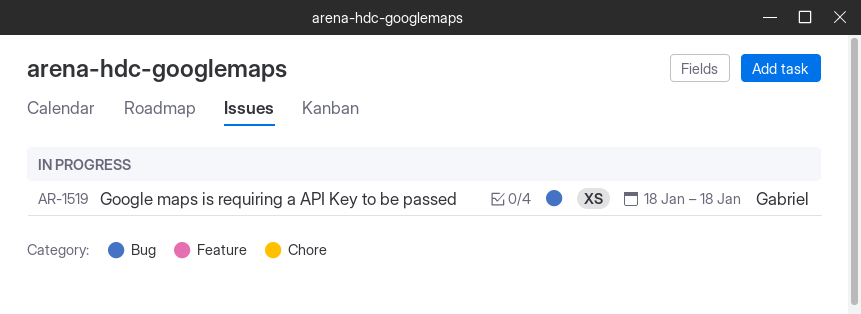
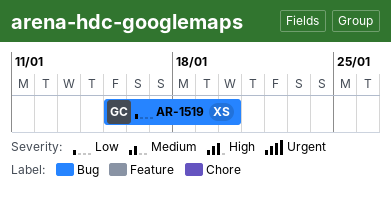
AR-1519, start: Jan 18 -> Jan 15
AR-1519, due: Jan 18 -> Jan 20

